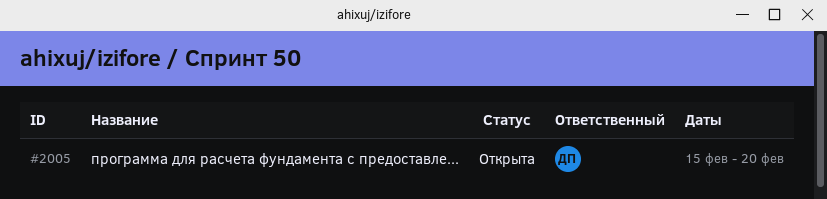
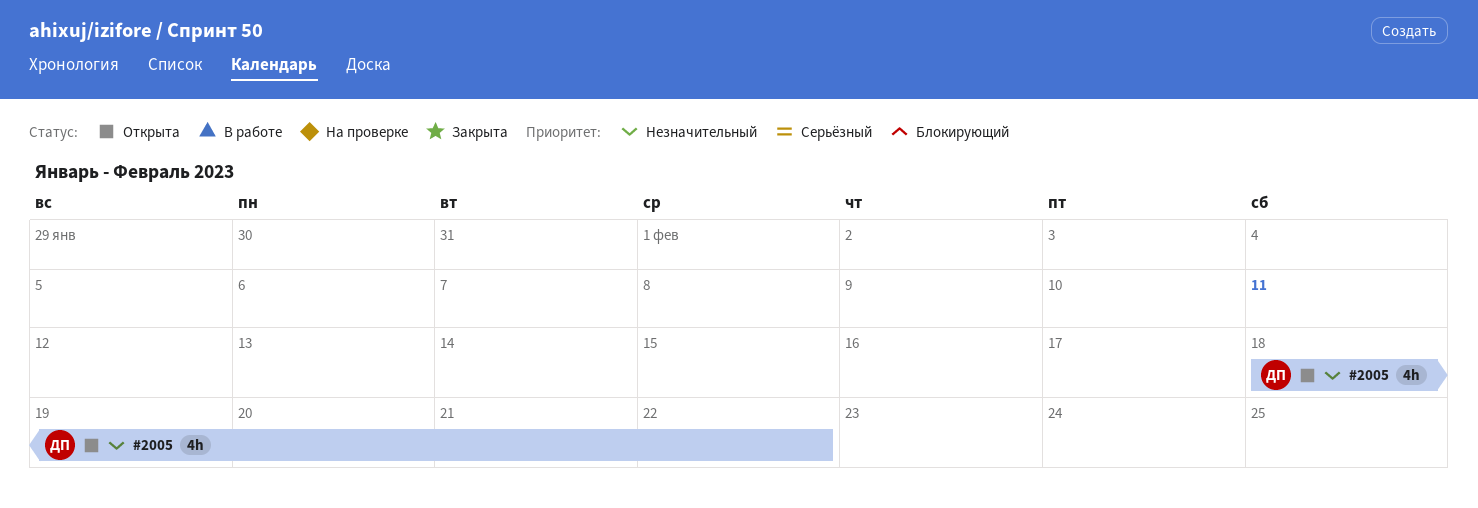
#2005, start: Feb 15 -> Feb 18
#2005, due: Feb 20 -> Feb 22

